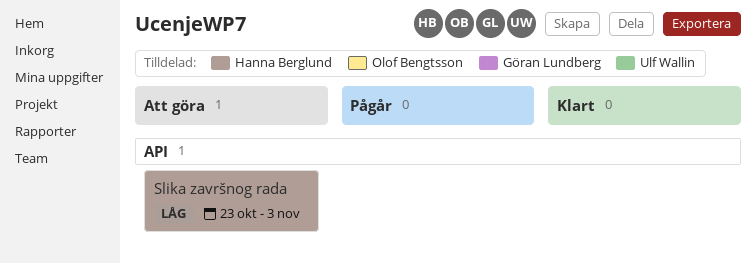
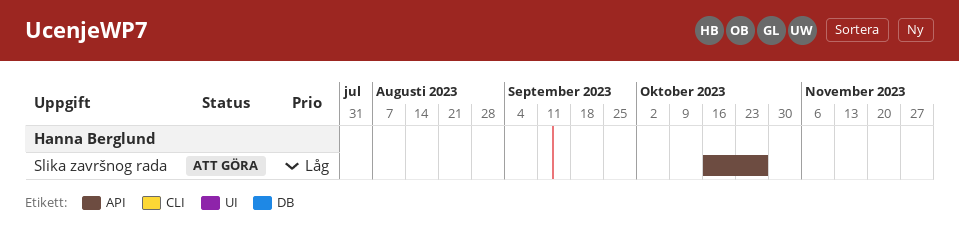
Slika završnog rada, start: Oct 23 -> Oct 16
Slika završnog rada, due: Nov 3 -> Oct 27

